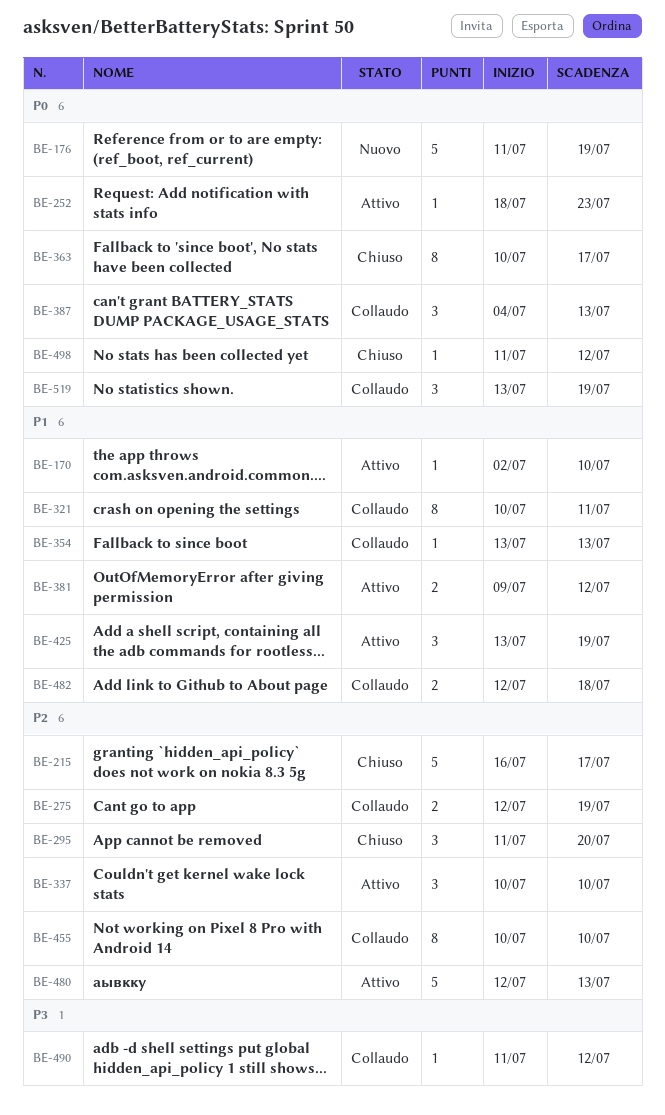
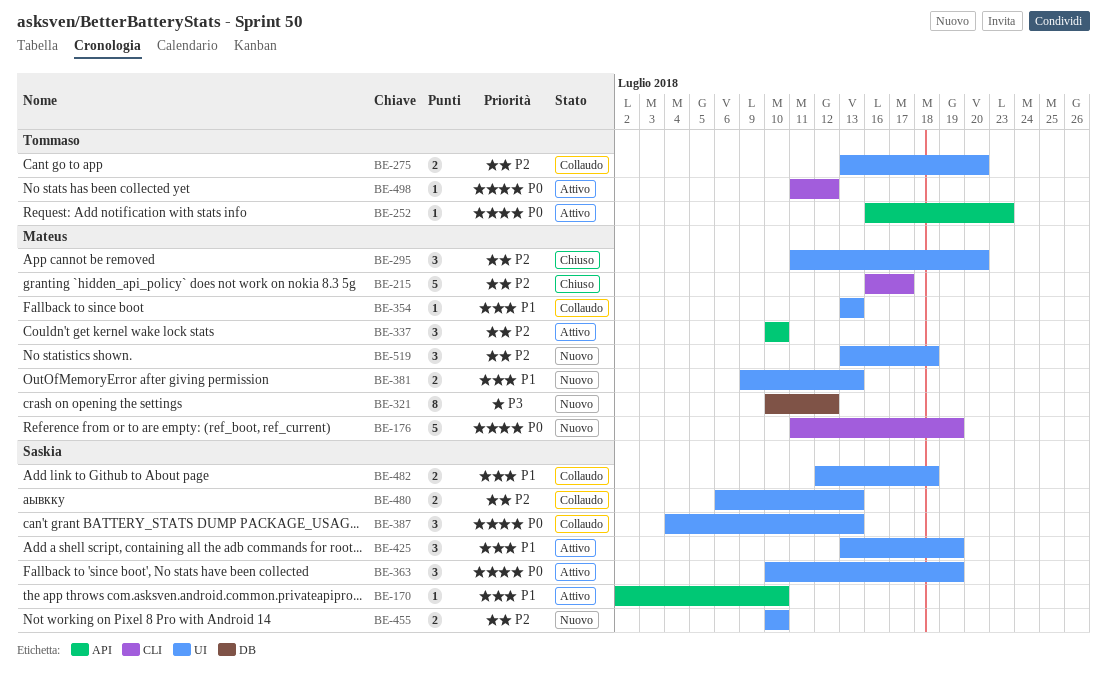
BE-252, start: Jul 18 -> Jul 16
BE-275, start: Jul 12 -> Jul 13
BE-275, due: Jul 19 -> Jul 20
BE-321, status: Collaudo -> Nuovo
BE-321, priority: P1 -> P3
BE-321, due: Jul 11 -> Jul 12
BE-363, status: Chiuso -> Attivo
BE-363, estimate: 8 -> 3
BE-363, due: Jul 17 -> Jul 19
BE-381, status: Attivo -> Nuovo
BE-381, due: Jul 12 -> Jul 13
BE-455, status: Collaudo -> Nuovo
BE-455, estimate: 8 -> 2
BE-480, status: Attivo -> Collaudo
BE-480, estimate: 5 -> 2
BE-480, start: Jul 12 -> Jul 6
BE-490: present -> none
BE-498, status: Chiuso -> Attivo
BE-519, status: Collaudo -> Nuovo
BE-519, priority: P0 -> P2
BE-519, due: Jul 19 -> Jul 18

